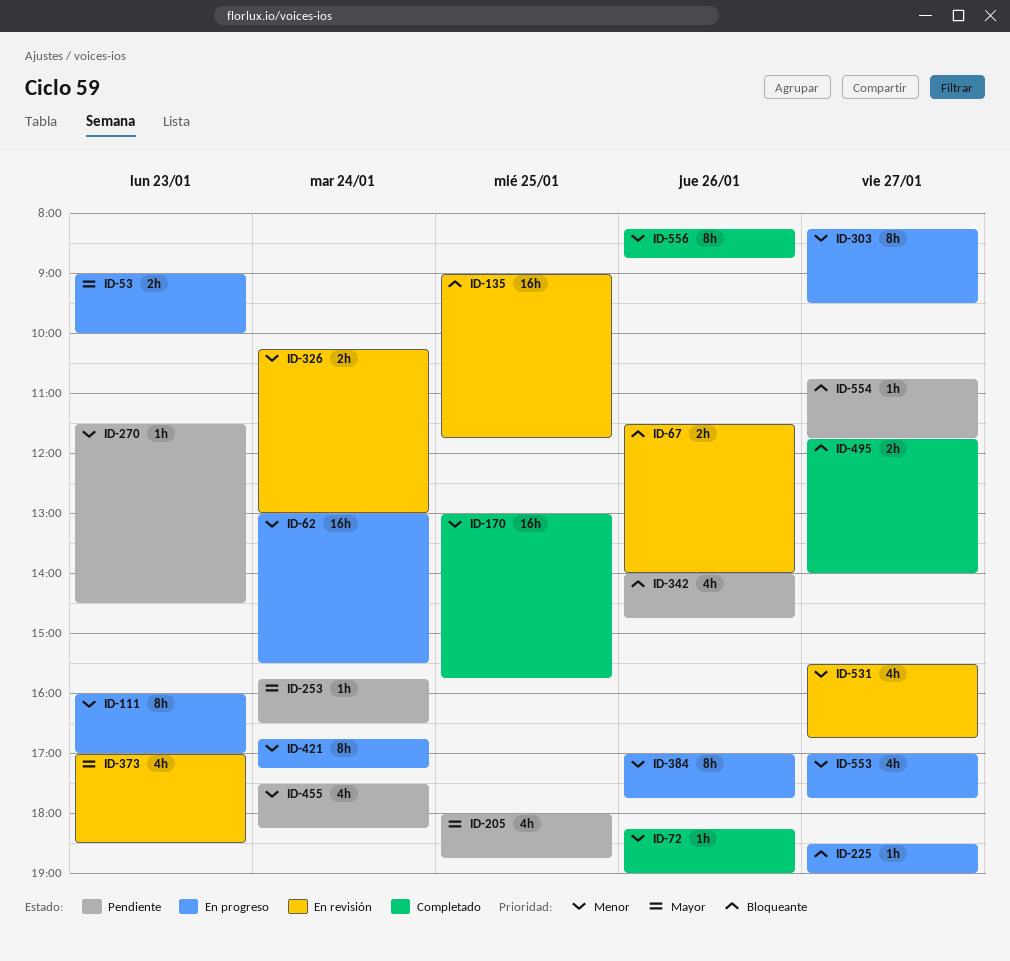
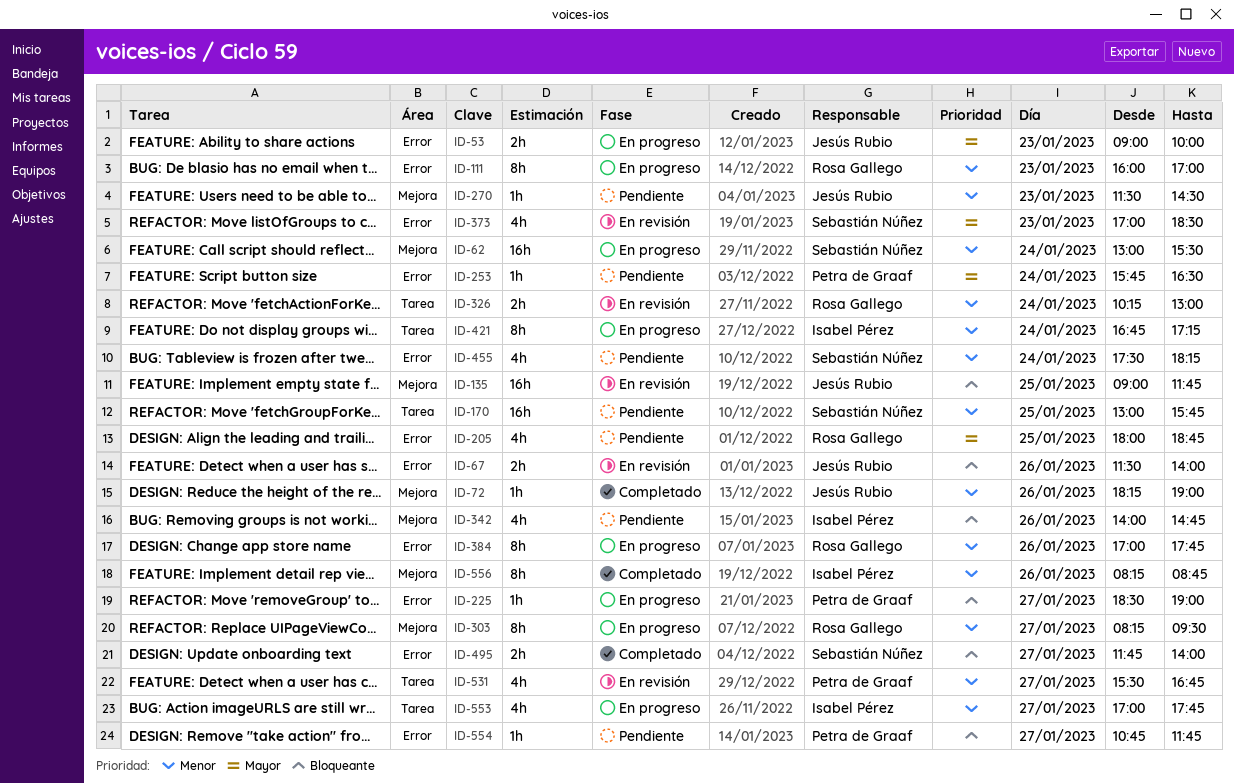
ID-170, status: Completado -> Pendiente

